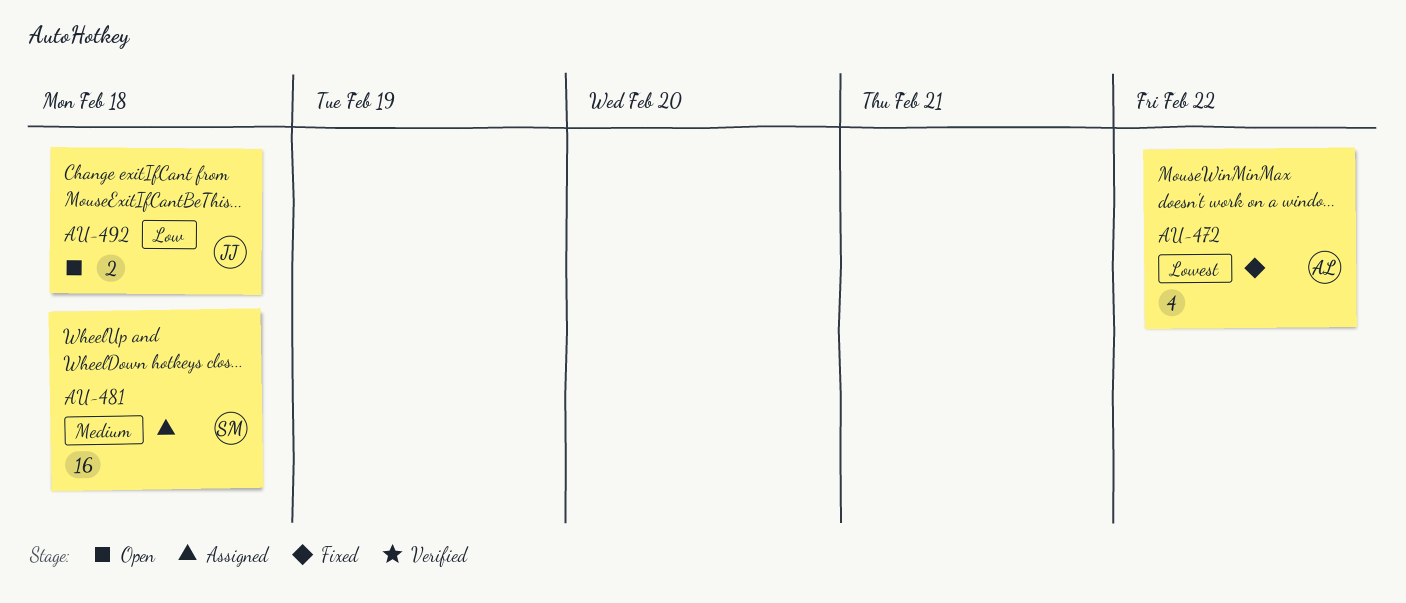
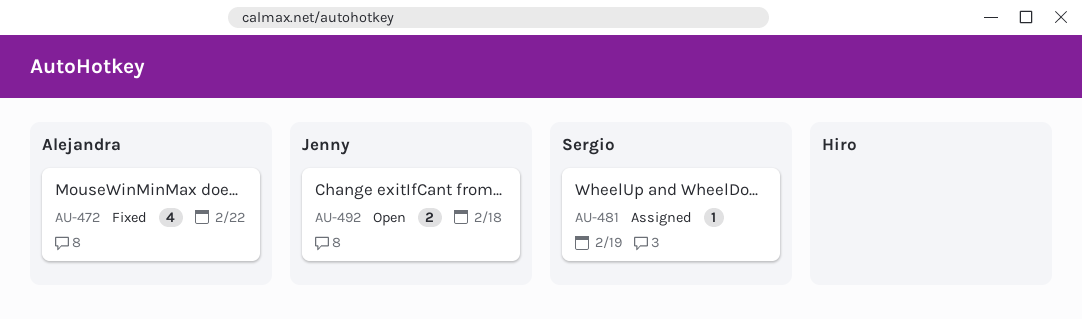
AU-481, estimate: 16 -> 1
AU-481, due: Feb 18 -> Feb 19

